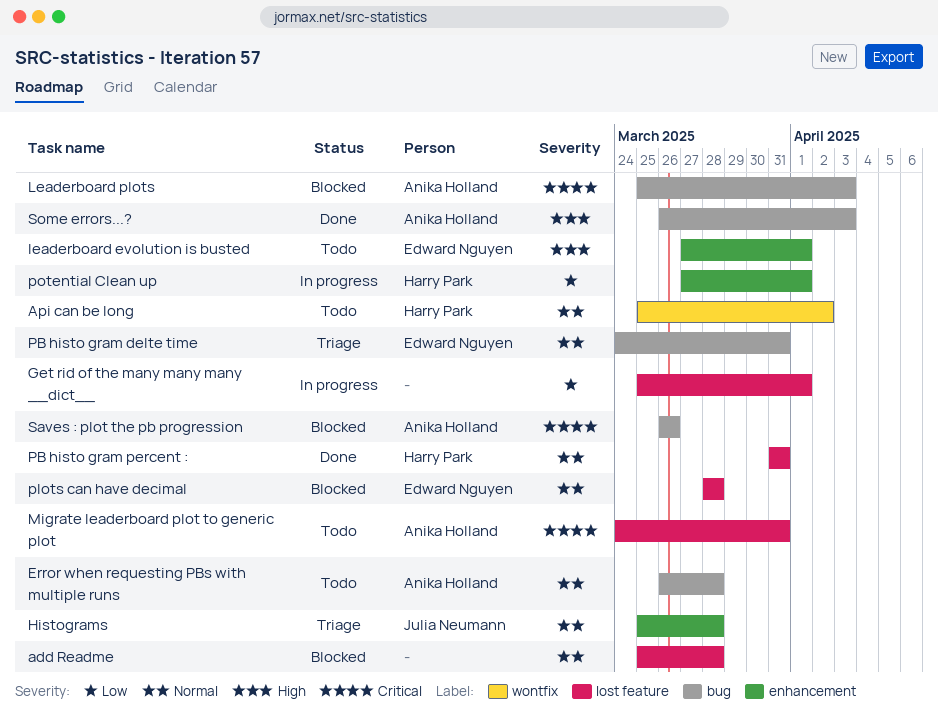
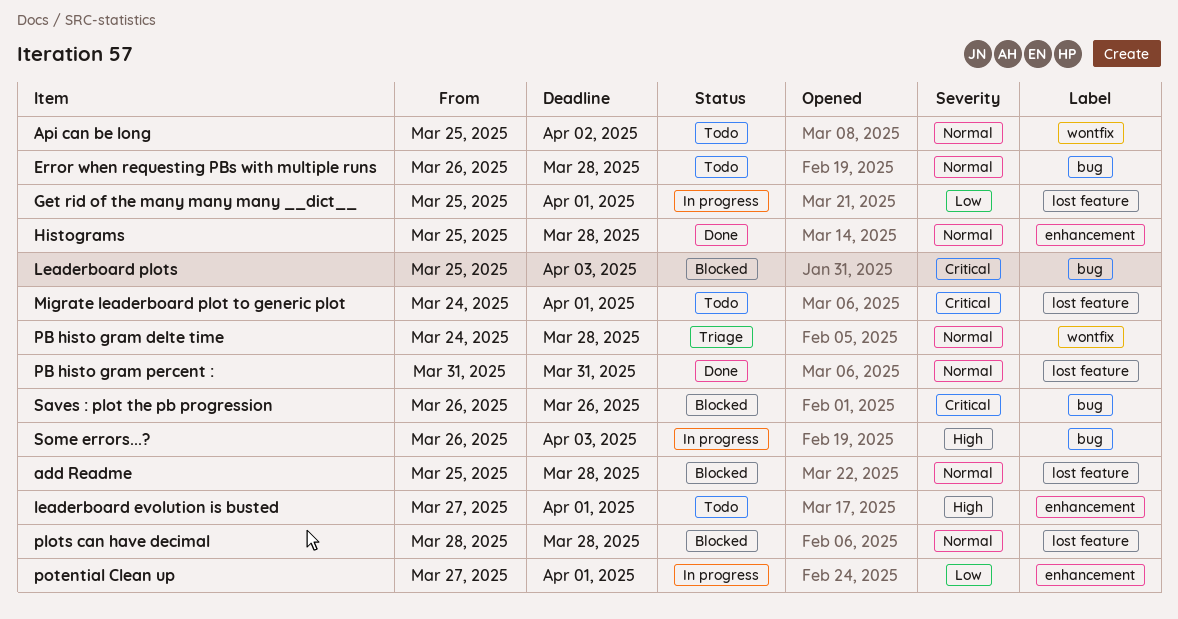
Histograms, status: Triage -> Done
Migrate leaderboard plot to generic plot, due: Mar 31 -> Apr 1
PB histo gram delte time, label: bug -> wontfix
PB histo gram delte time, due: Mar 31 -> Mar 28
Some errors...?, status: Done -> In progress

